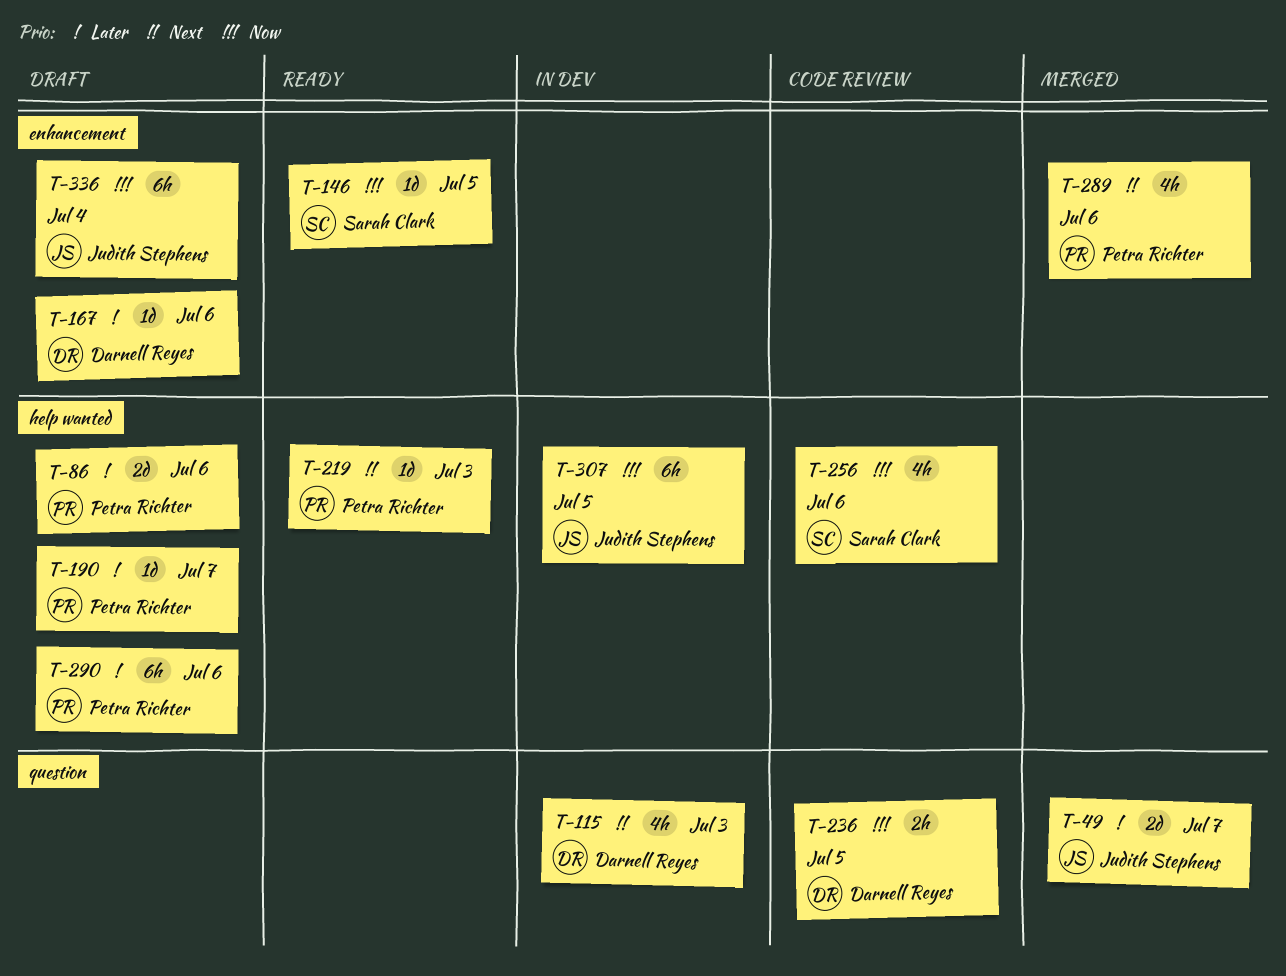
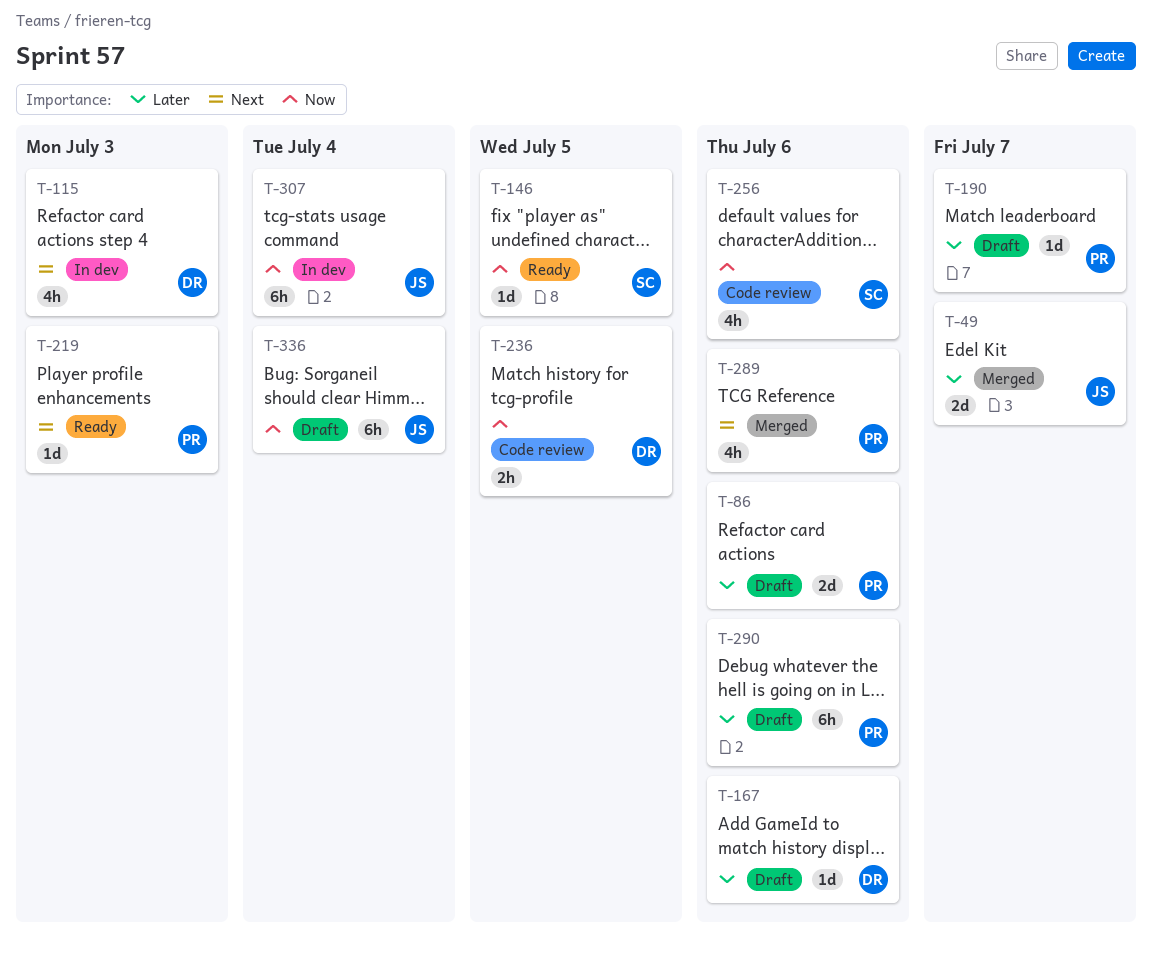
T-307, due: Jul 5 -> Jul 4

